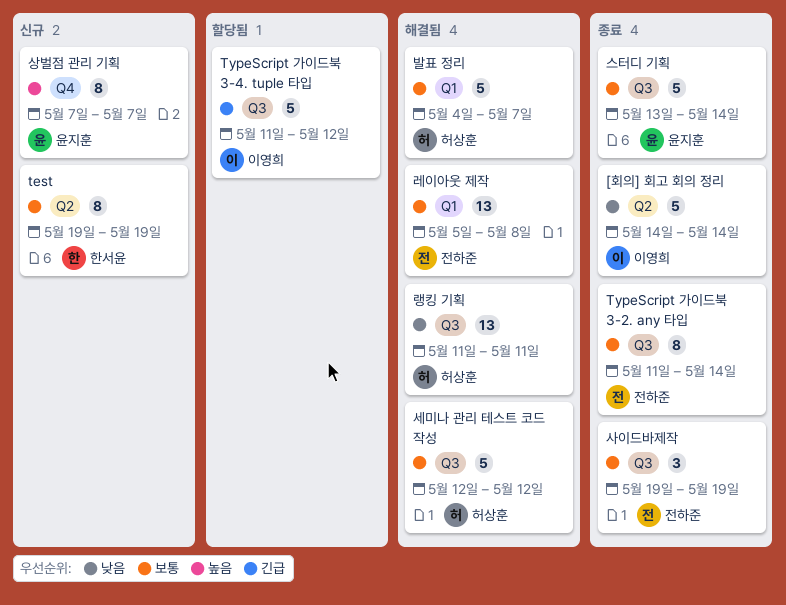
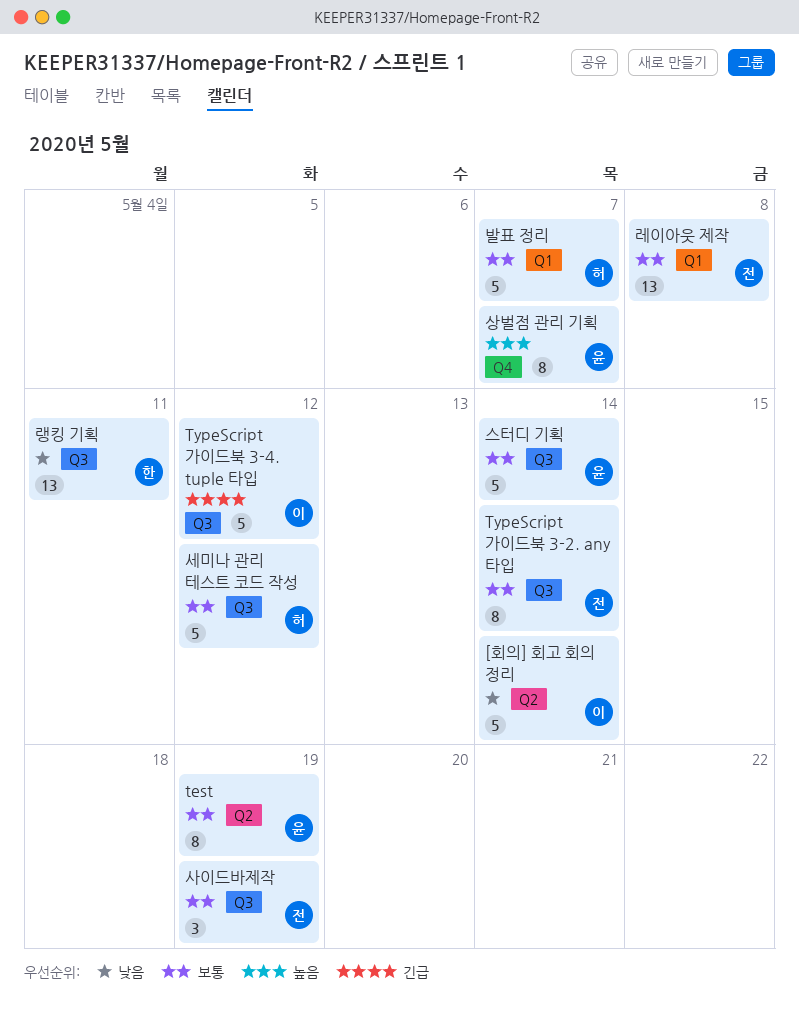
test, owner: 한서윤 -> 윤지훈
랭킹 기획, owner: 허상훈 -> 한서윤

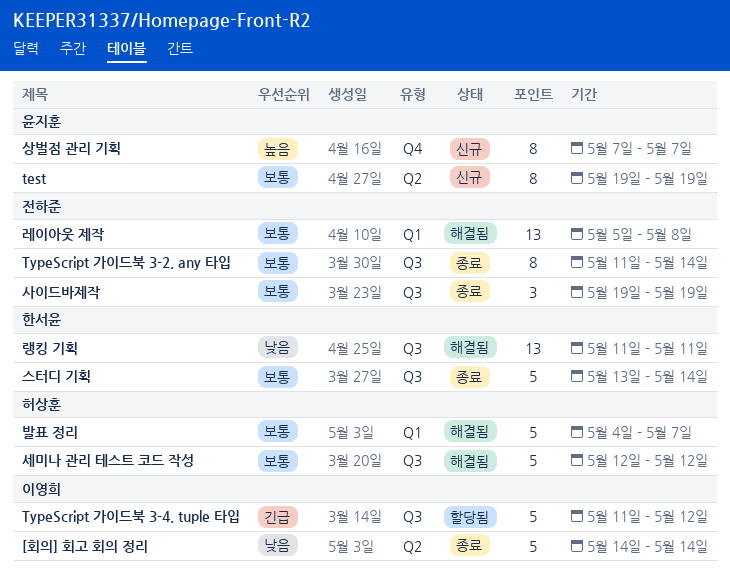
스터디 기획, owner: 윤지훈 -> 한서윤

